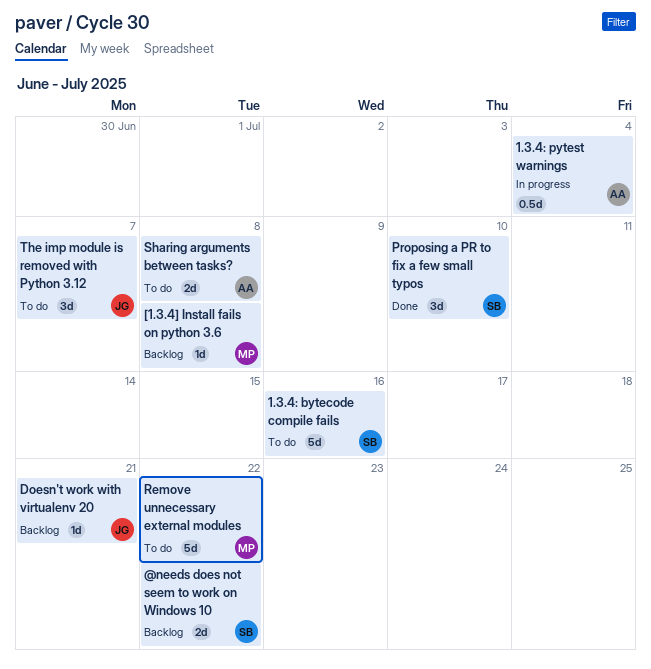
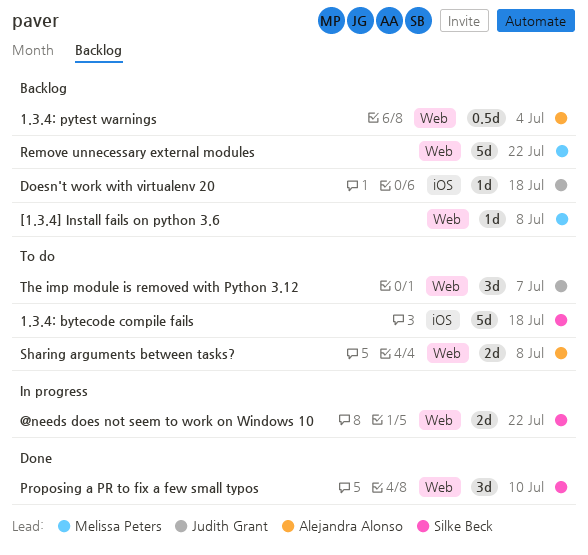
1.3.4: bytecode compile fails, due: Jul 16 -> Jul 18
1.3.4: pytest warnings, status: In progress -> Backlog
@needs does not seem to work on Windows 10, status: Backlog -> In progress
Doesn't work with virtualenv 20, due: Jul 21 -> Jul 18
Remove unnecessary external modules, status: To do -> Backlog

